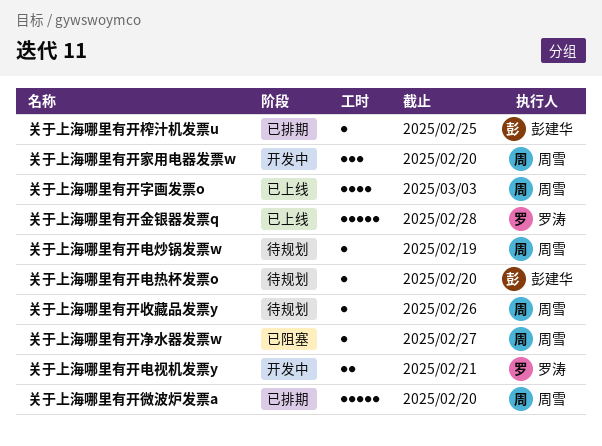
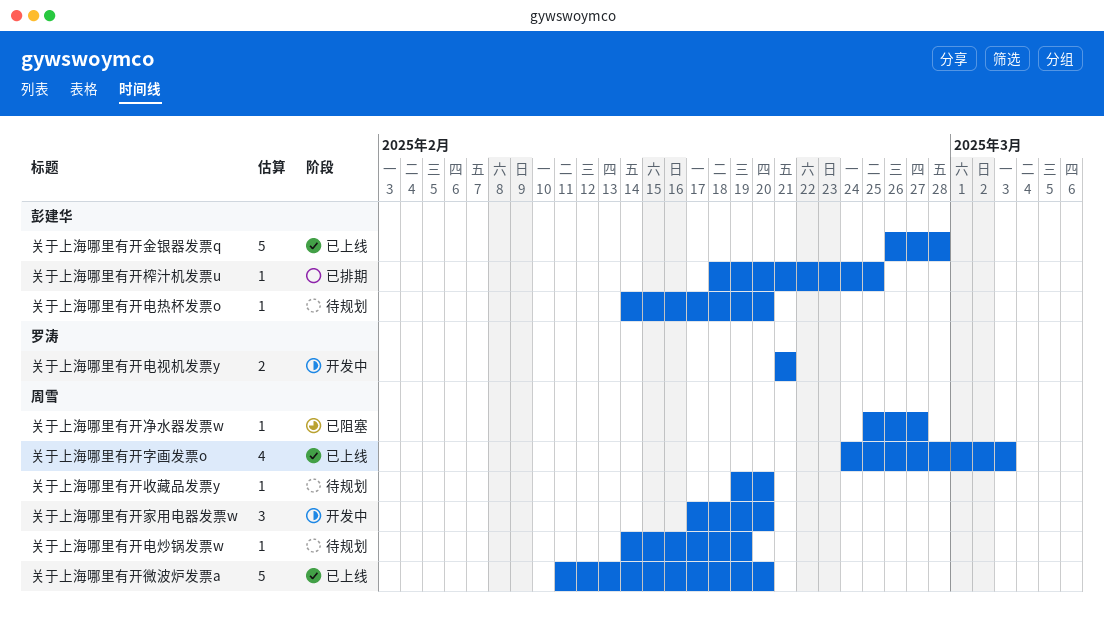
关于上海哪里有开微波炉发票a, status: 已排期 -> 已上线
关于上海哪里有开收藏品发票y, due: Feb 26 -> Feb 20
关于上海哪里有开金银器发票q, owner: 罗涛 -> 彭建华

